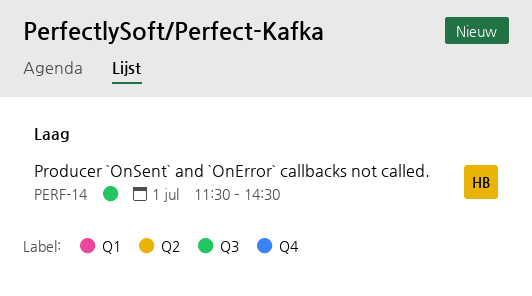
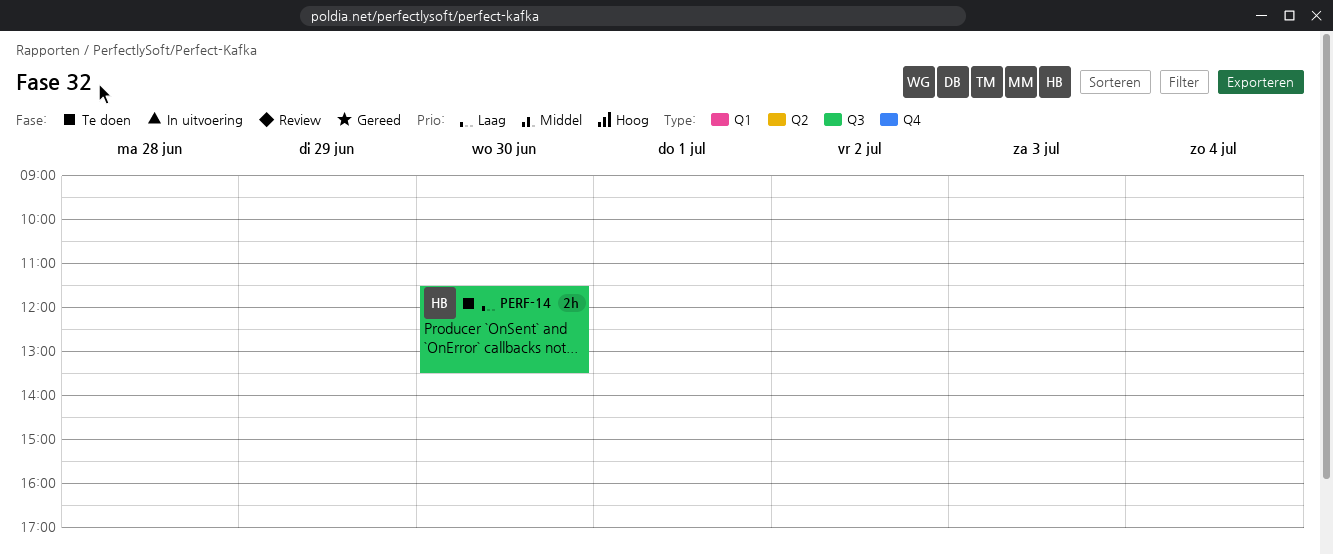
PERF-14, day: Jul 1 -> Jun 30
PERF-14, ends: 14:30 -> 13:30

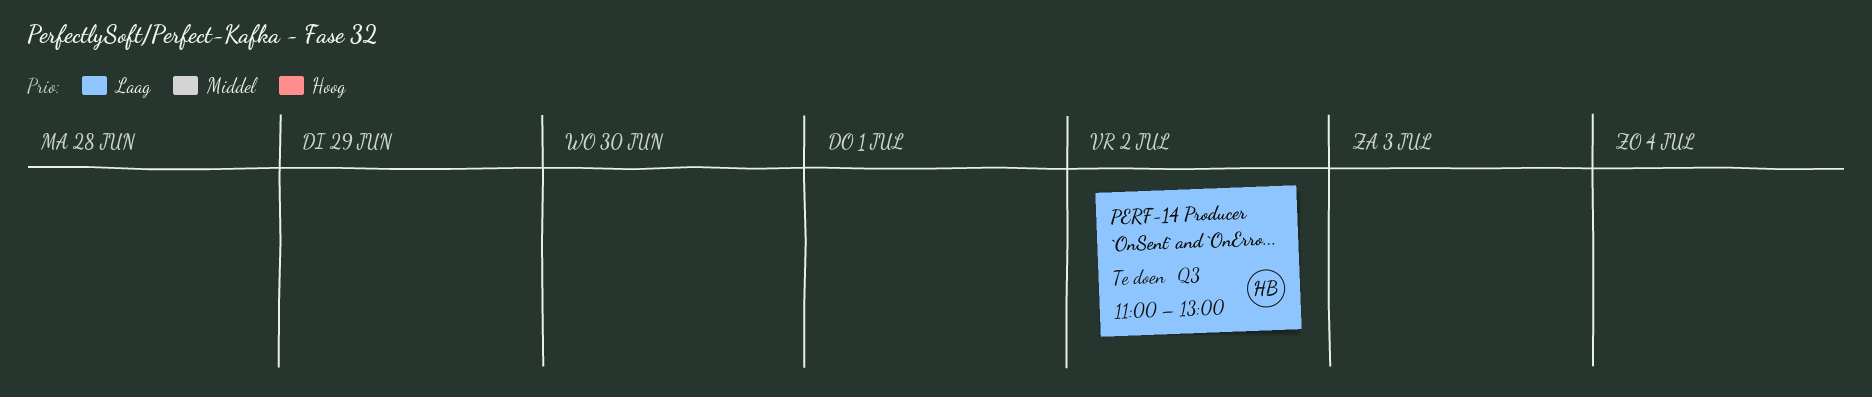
PERF-14, day: Jun 30 -> Jul 2
PERF-14, begins: 11:30 -> 11:00
PERF-14, ends: 13:30 -> 13:00

